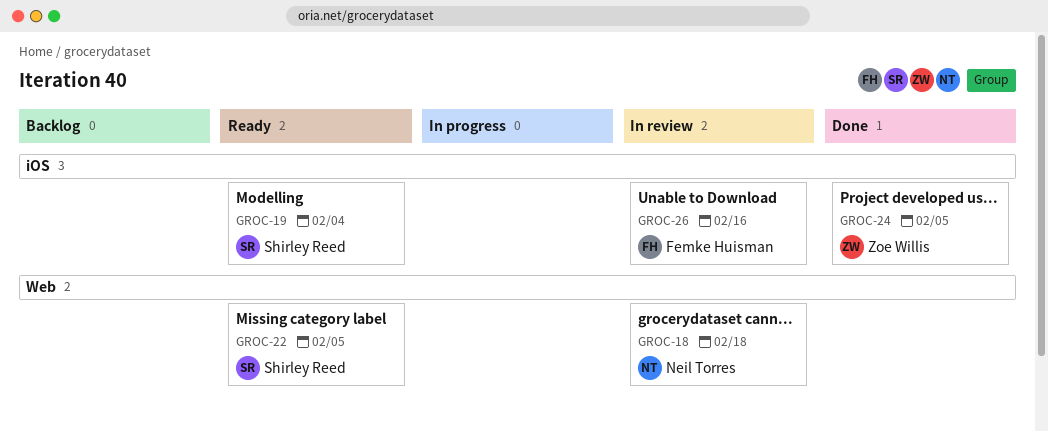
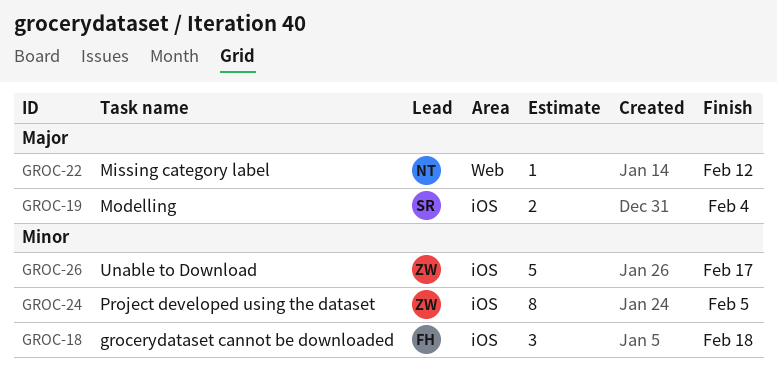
GROC-18, owner: Neil Torres -> Femke Huisman
GROC-18, label: Web -> iOS
GROC-22, owner: Shirley Reed -> Neil Torres
GROC-22, due: Feb 5 -> Feb 12
GROC-26, owner: Femke Huisman -> Zoe Willis
GROC-26, due: Feb 16 -> Feb 17

